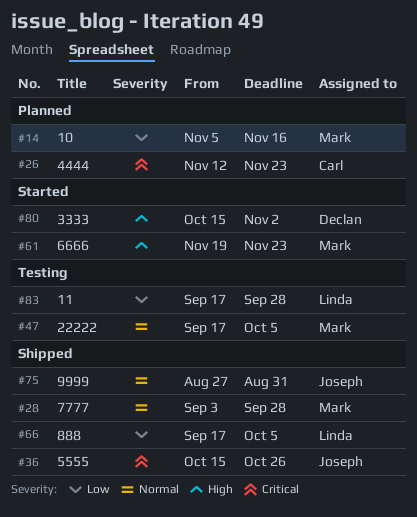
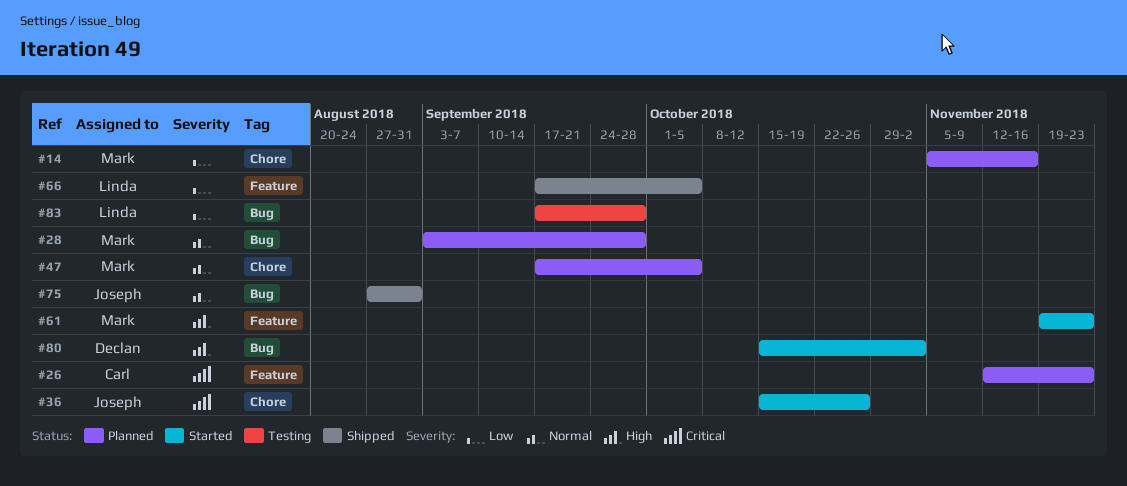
#28, status: Shipped -> Planned
#36, status: Shipped -> Started
#47, status: Testing -> Planned

